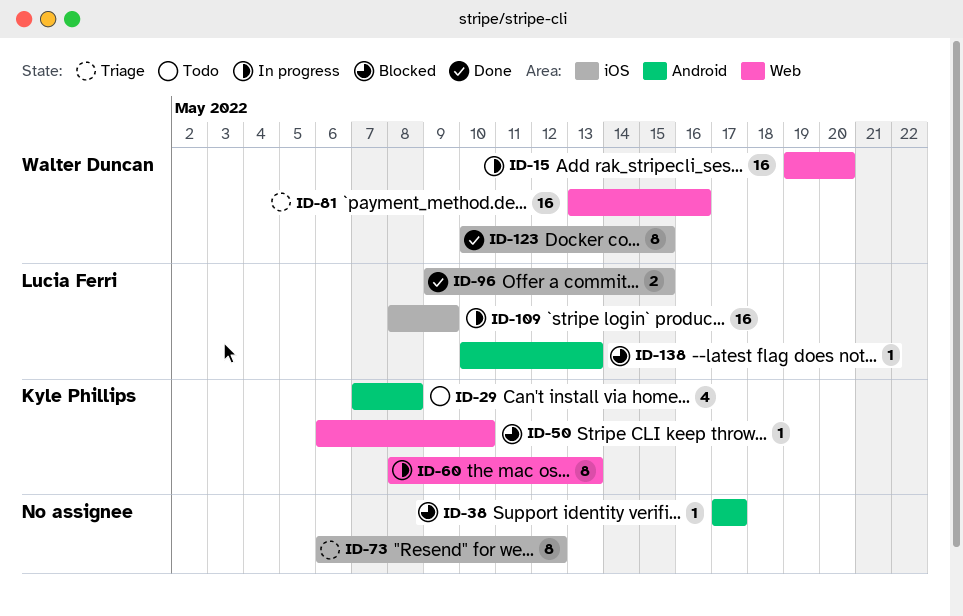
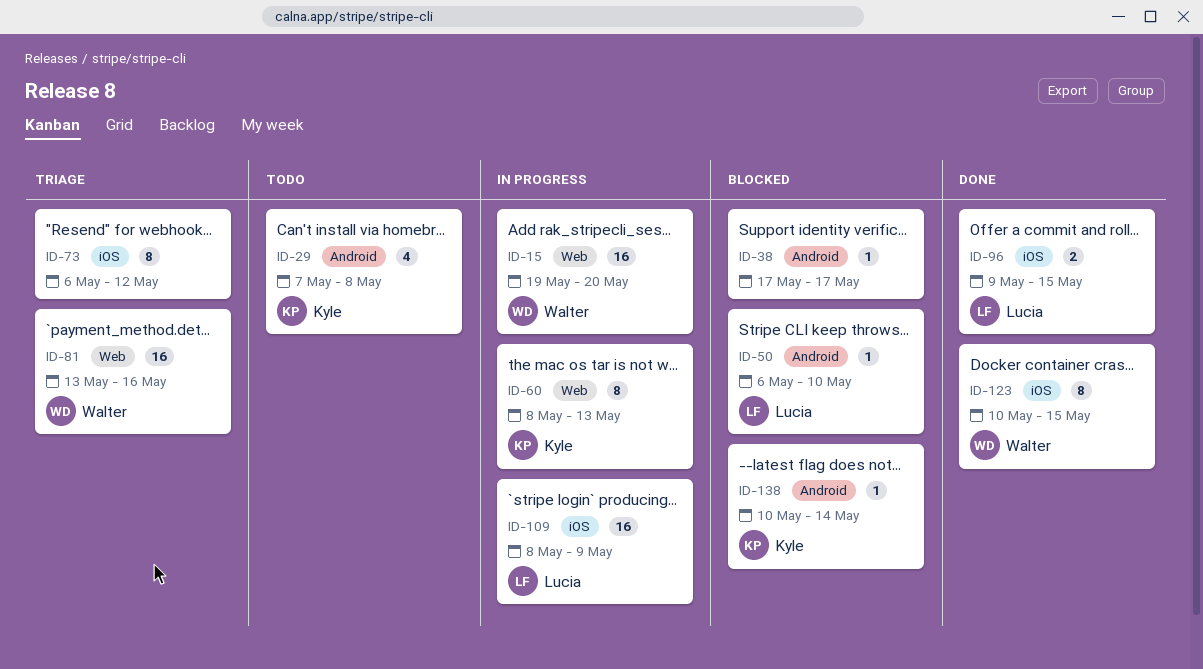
ID-50, owner: Kyle Phillips -> Lucia Ferri
ID-50, label: Web -> Android
ID-138, owner: Lucia Ferri -> Kyle Phillips
ID-138, due: May 13 -> May 14

